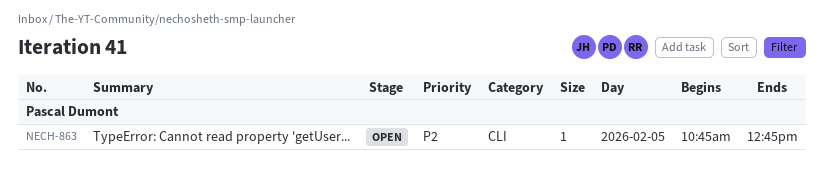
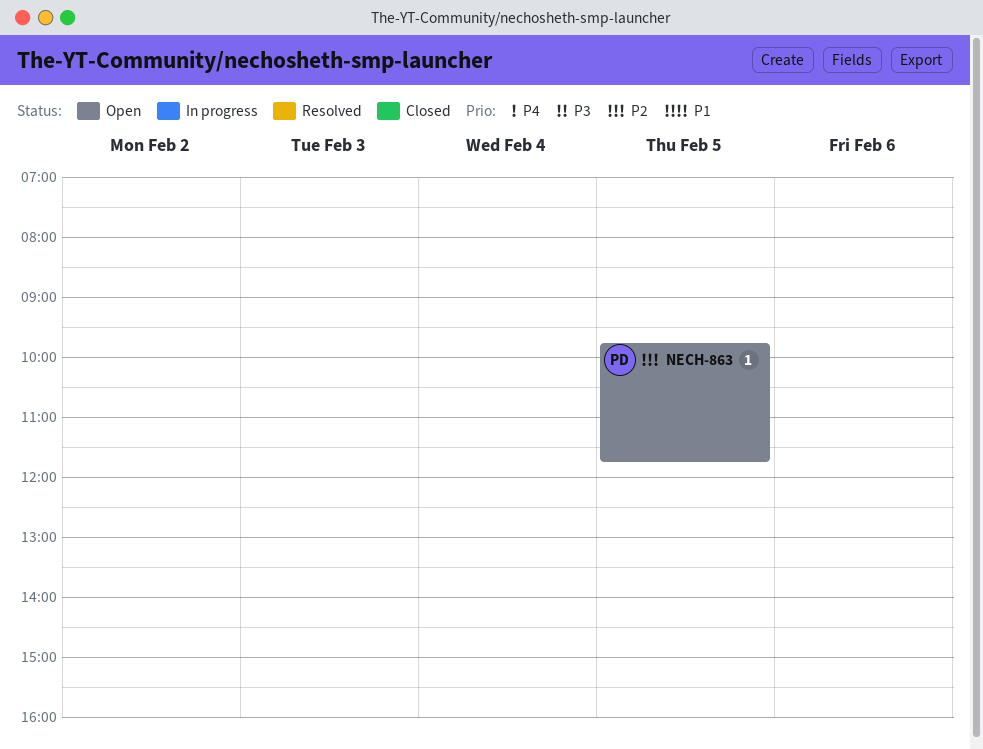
NECH-863, begins: 10:45 -> 09:45
NECH-863, ends: 12:45 -> 11:45

